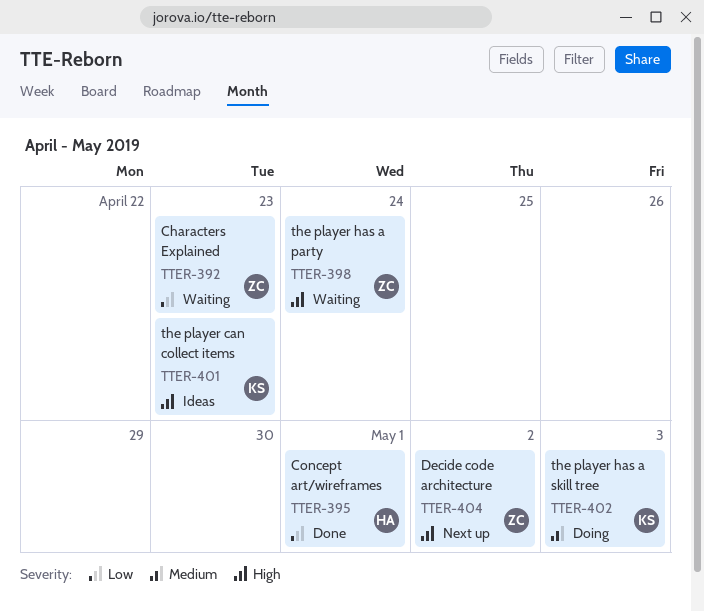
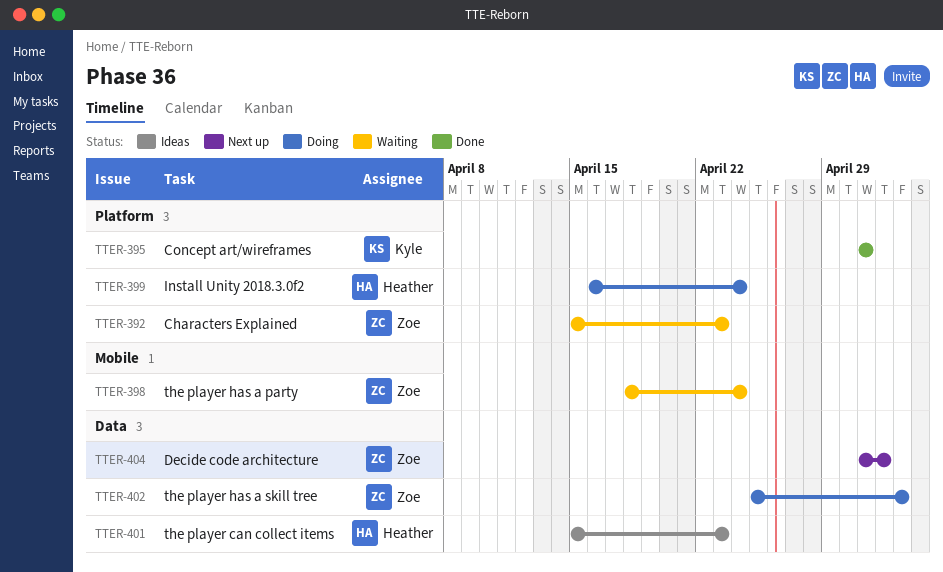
TTER-395, owner: Heather -> Kyle
TTER-399: none -> present
TTER-401, owner: Kyle -> Heather
TTER-402, owner: Kyle -> Zoe

